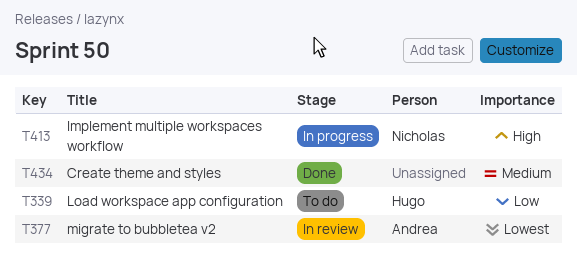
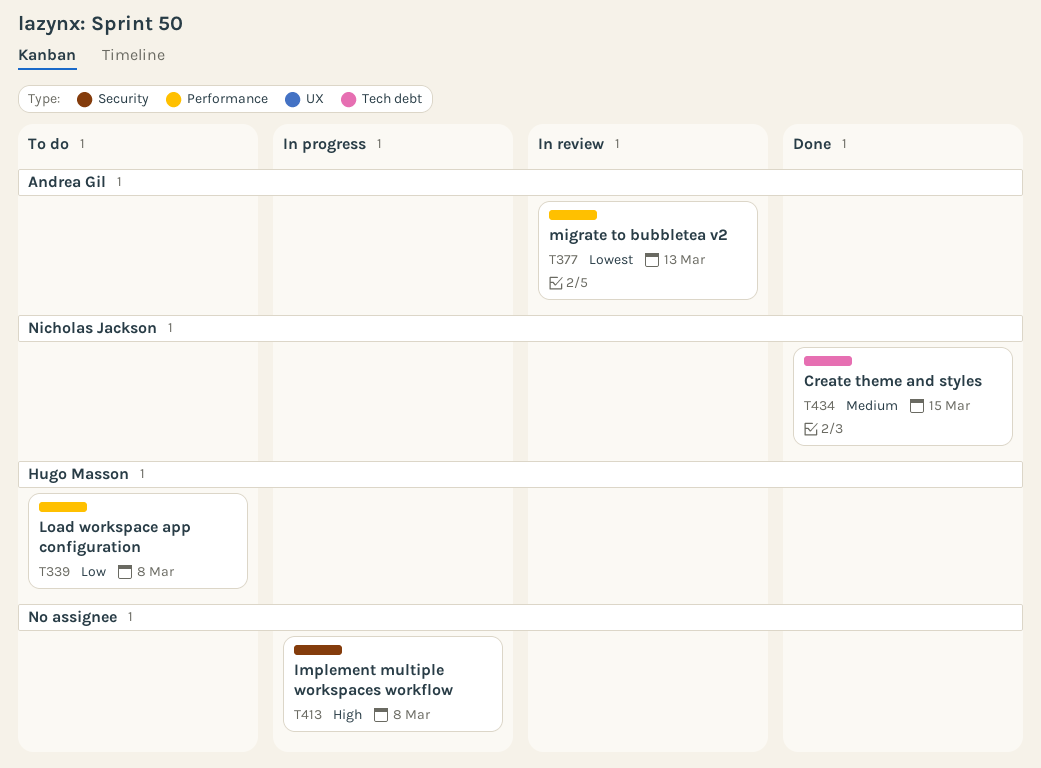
T413, owner: Nicholas Jackson -> none
T434, owner: none -> Nicholas Jackson

